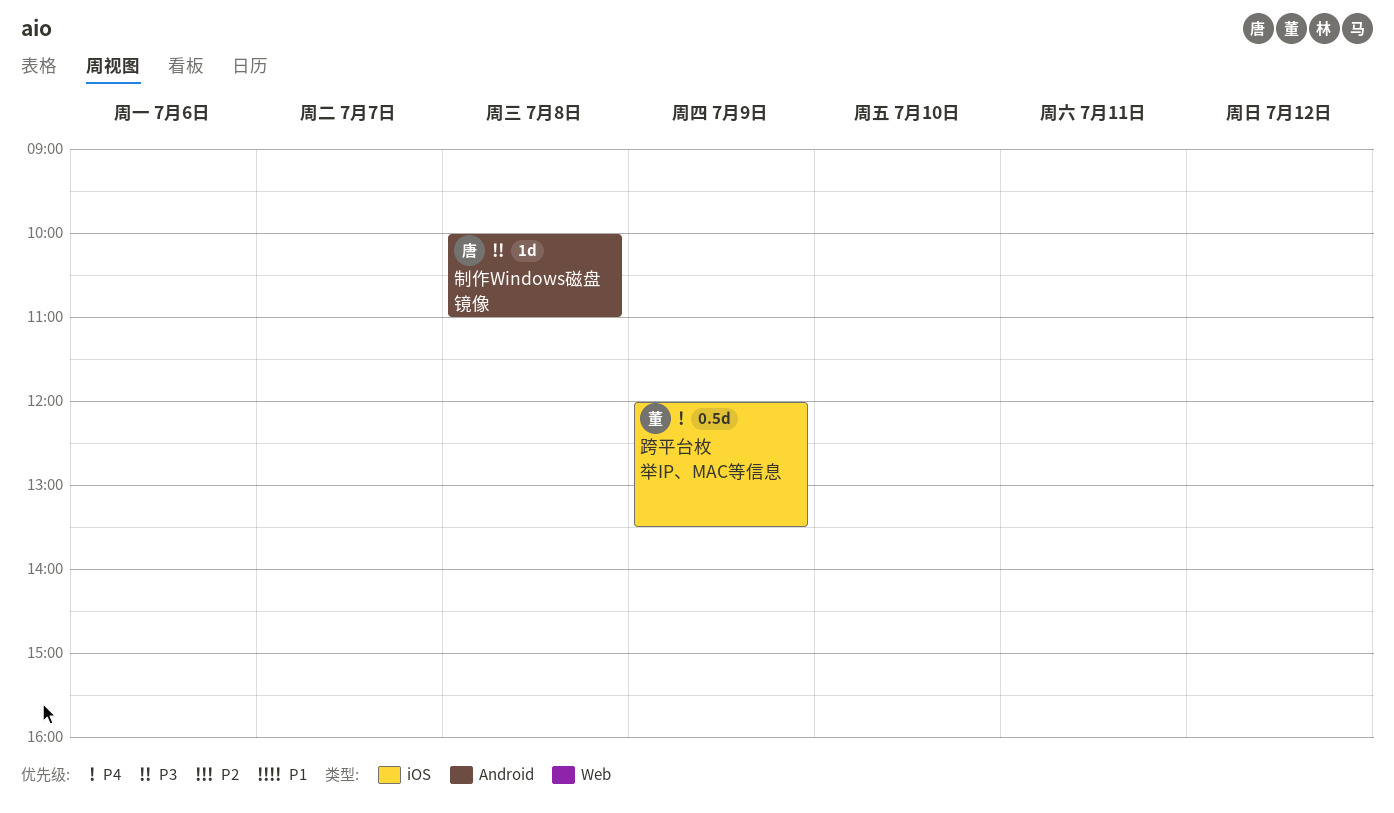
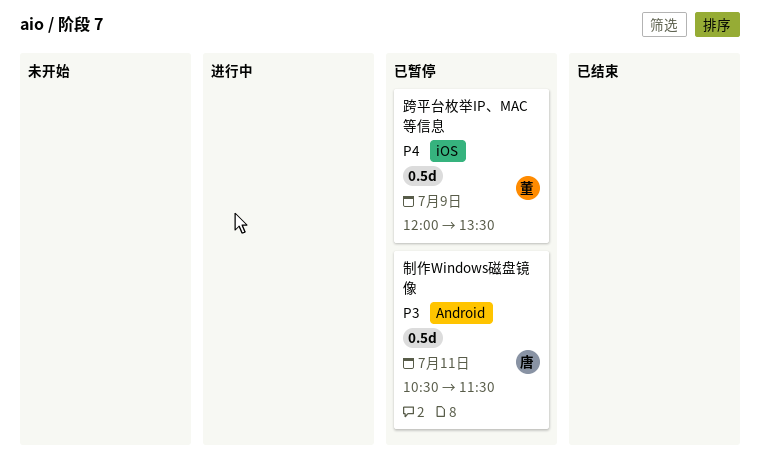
制作Windows磁盘镜像, estimate: 1d -> 0.5d
制作Windows磁盘镜像, day: Jul 8 -> Jul 11
制作Windows磁盘镜像, begins: 10:00 -> 10:30
制作Windows磁盘镜像, ends: 11:00 -> 11:30

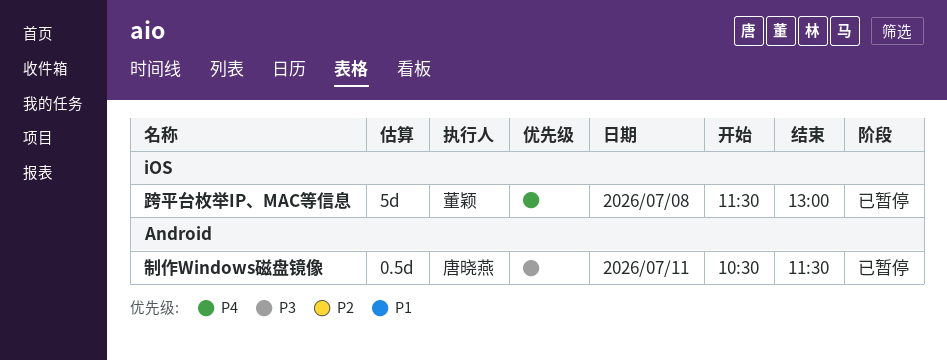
跨平台枚举IP、MAC等信息, estimate: 0.5d -> 5d
跨平台枚举IP、MAC等信息, day: Jul 9 -> Jul 8
跨平台枚举IP、MAC等信息, begins: 12:00 -> 11:30
跨平台枚举IP、MAC等信息, ends: 13:30 -> 13:00

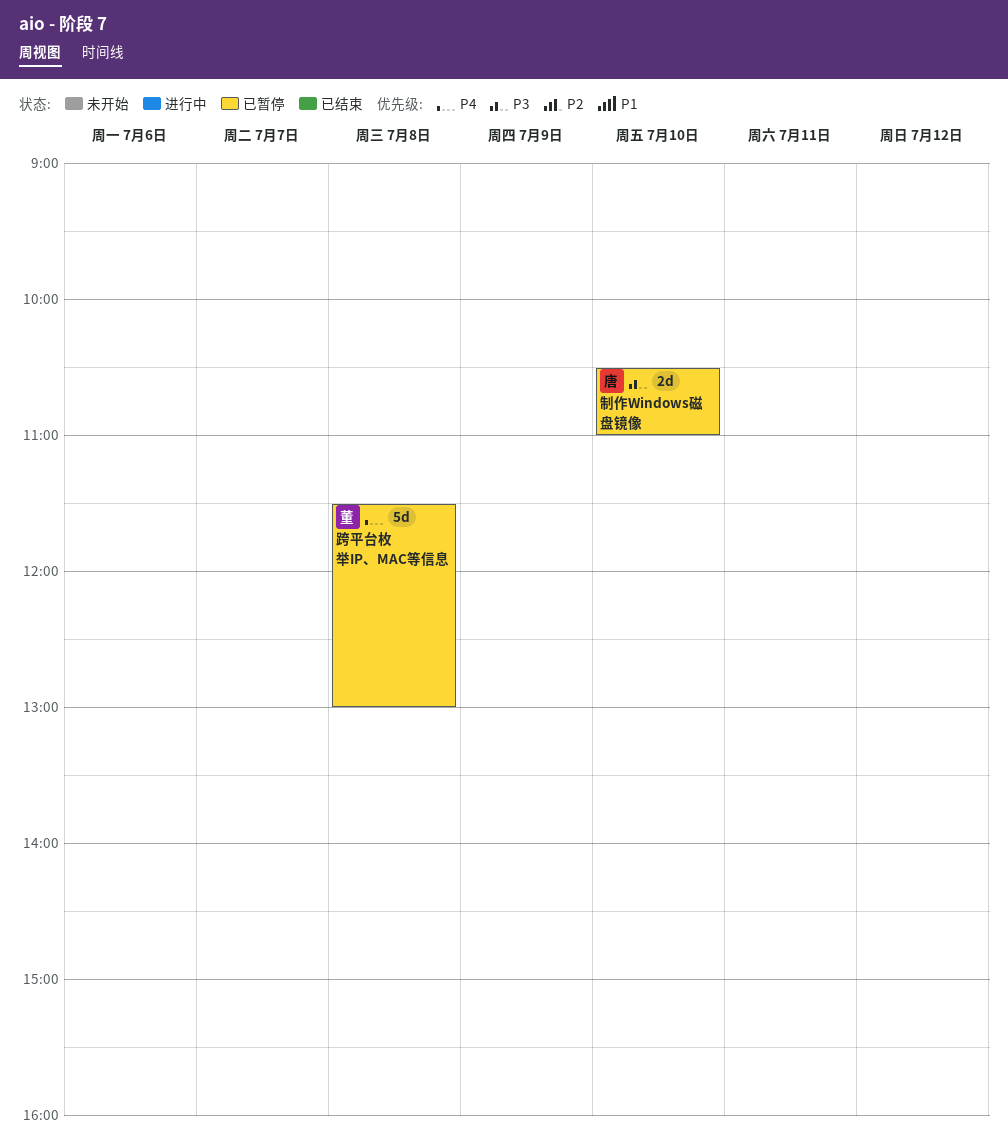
制作Windows磁盘镜像, estimate: 0.5d -> 2d
制作Windows磁盘镜像, day: Jul 11 -> Jul 10
制作Windows磁盘镜像, ends: 11:30 -> 11:00

